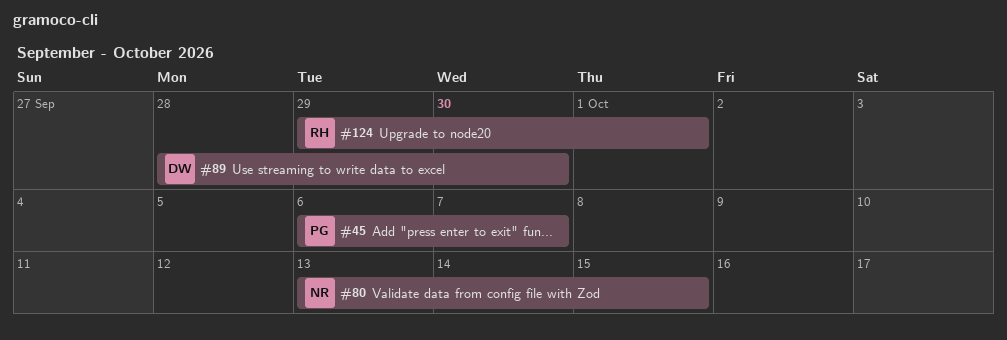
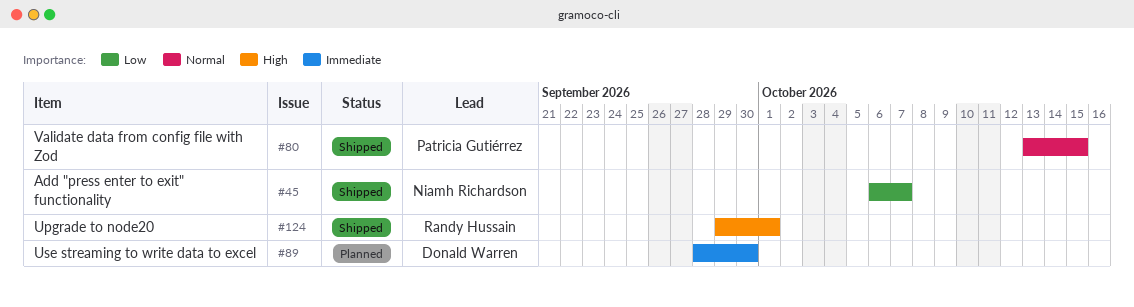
#45, owner: Patricia Gutiérrez -> Niamh Richardson
#80, owner: Niamh Richardson -> Patricia Gutiérrez

